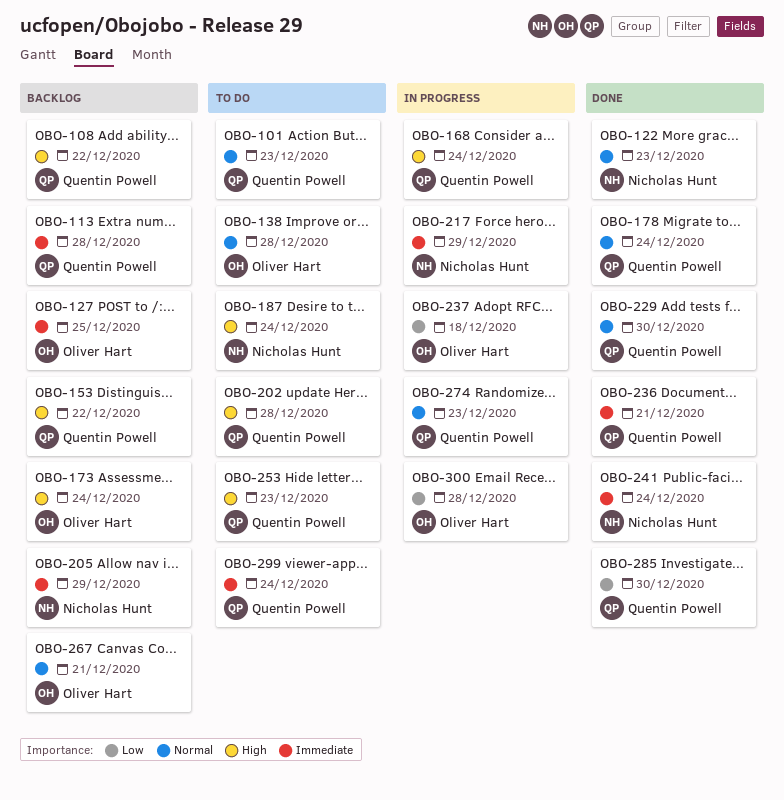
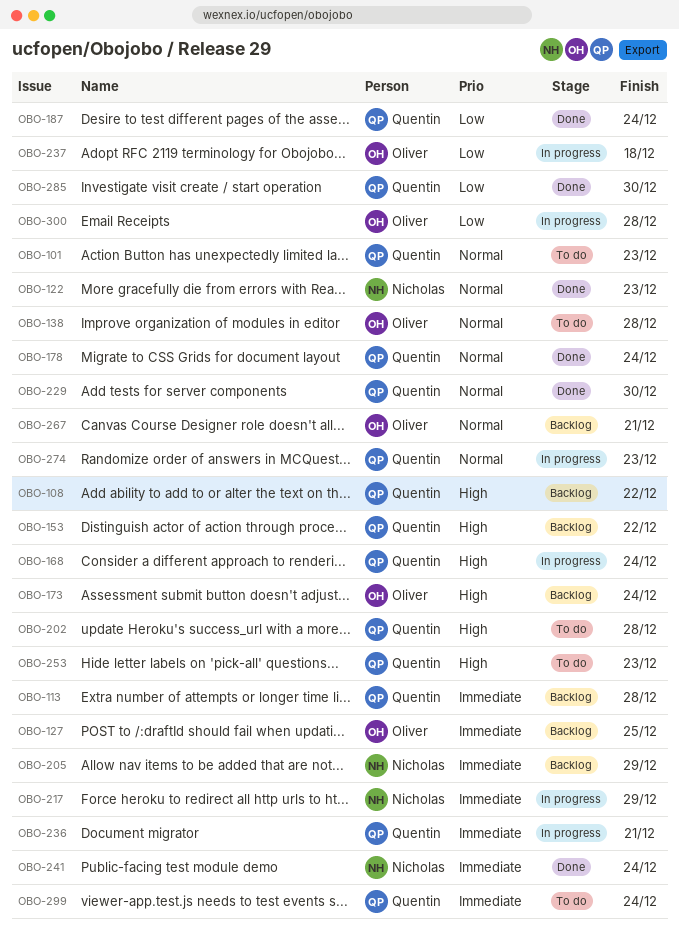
OBO-187, status: To do -> Done
OBO-187, owner: Nicholas Hunt -> Quentin Powell
OBO-187, priority: High -> Low
OBO-236, status: Done -> In progress

